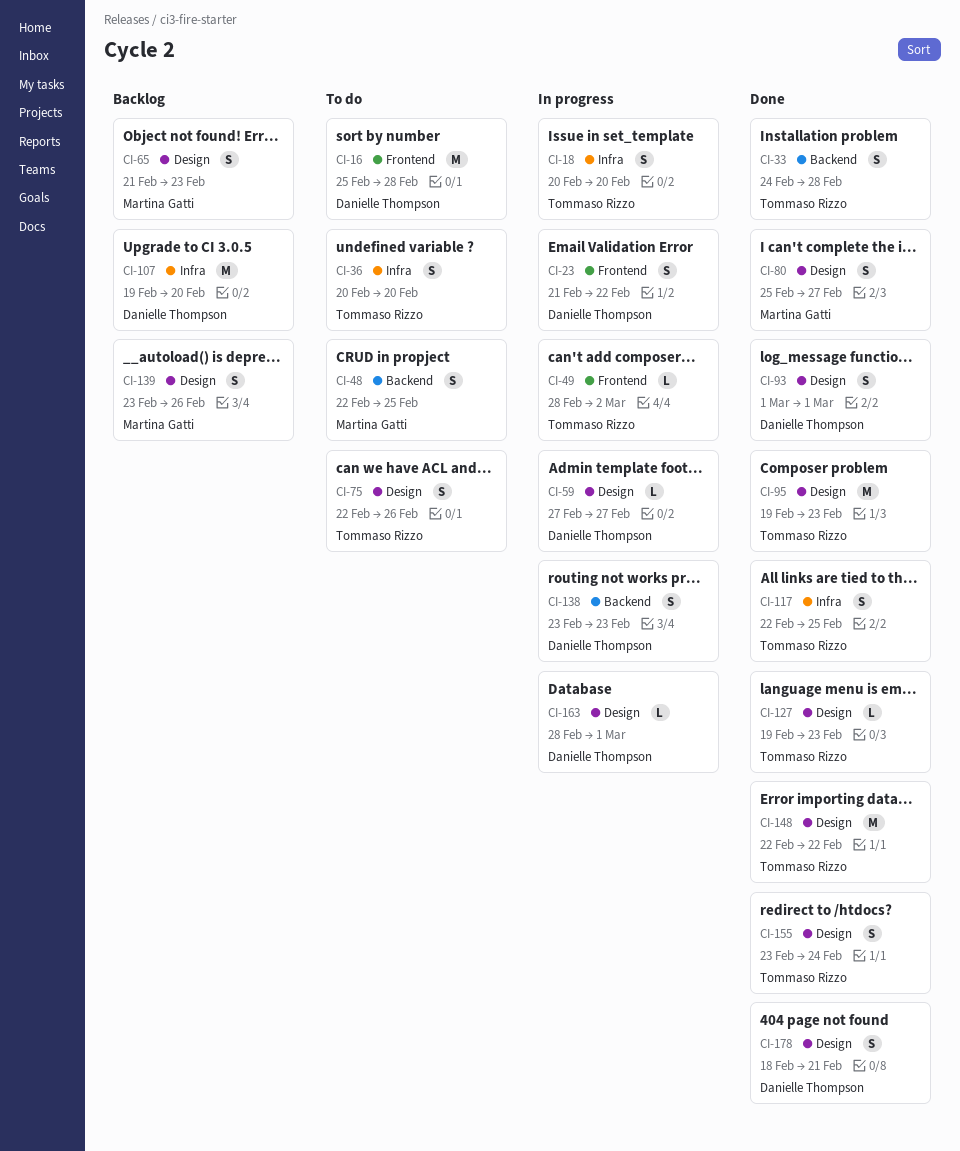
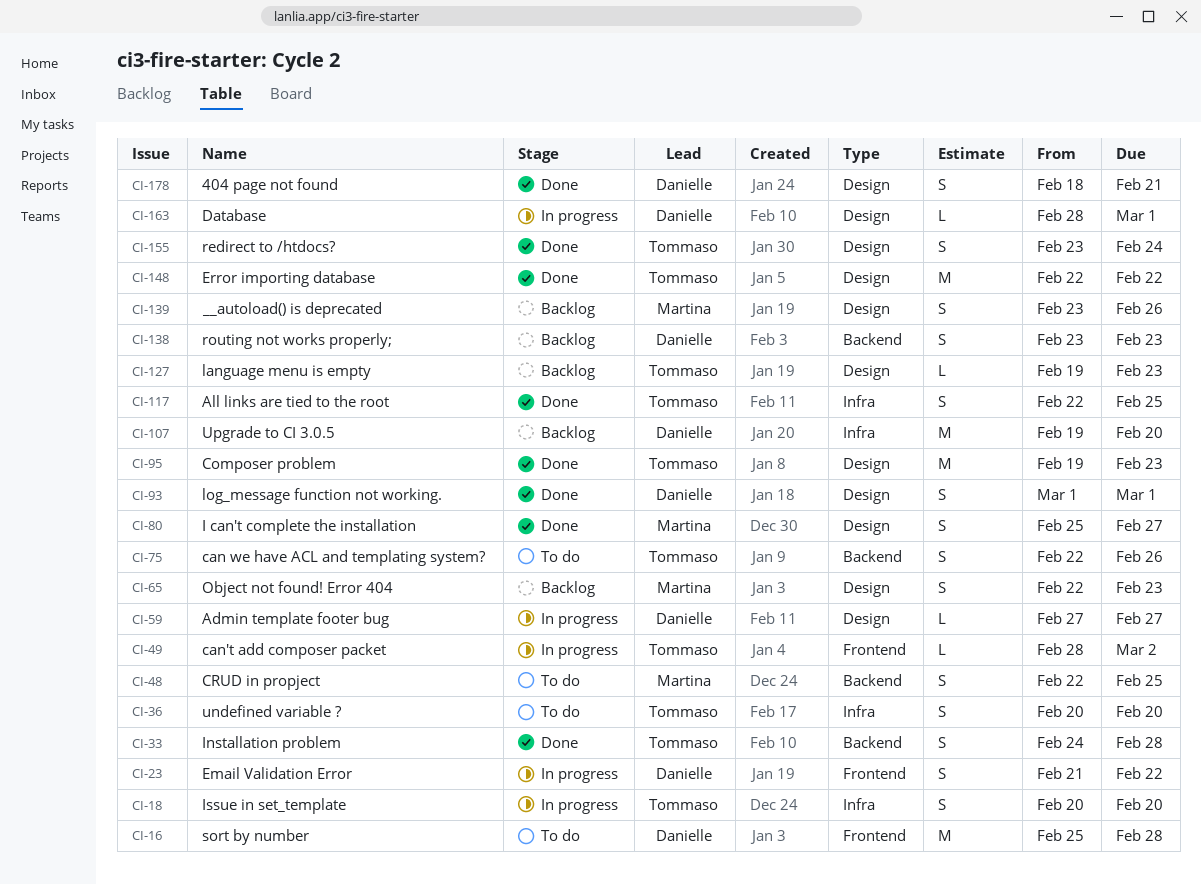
CI-65, start: Feb 21 -> Feb 22
CI-75, label: Design -> Backend
CI-127, status: Done -> Backlog
CI-138, status: In progress -> Backlog

